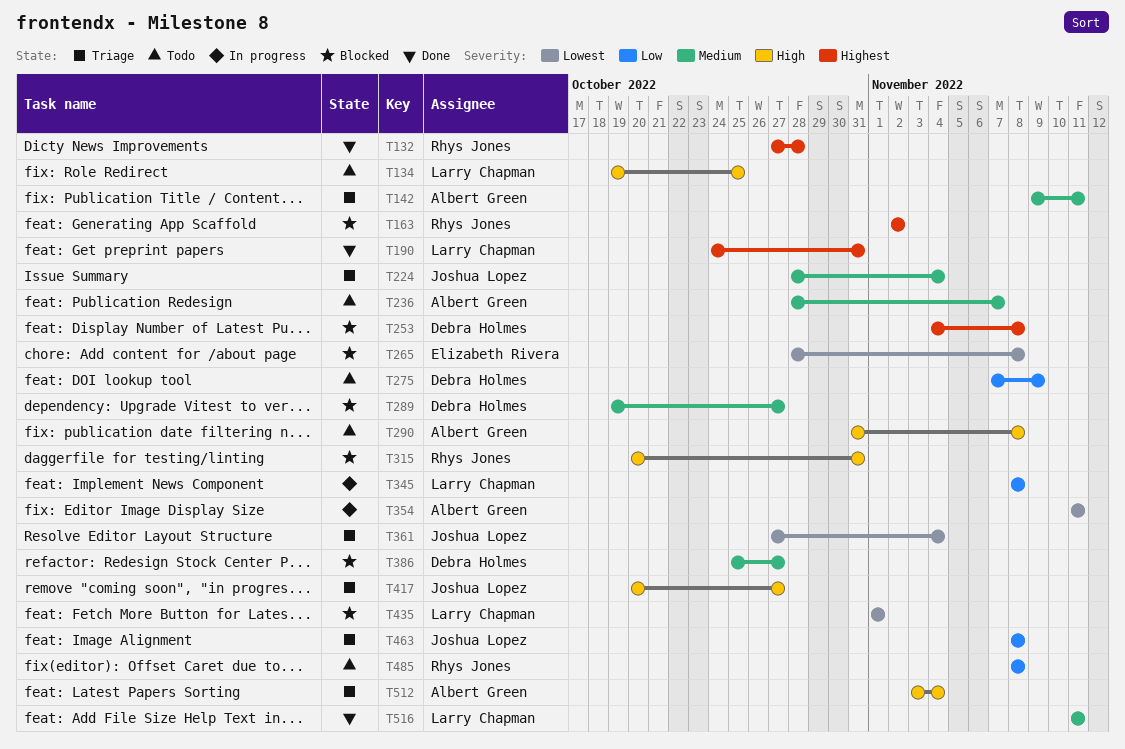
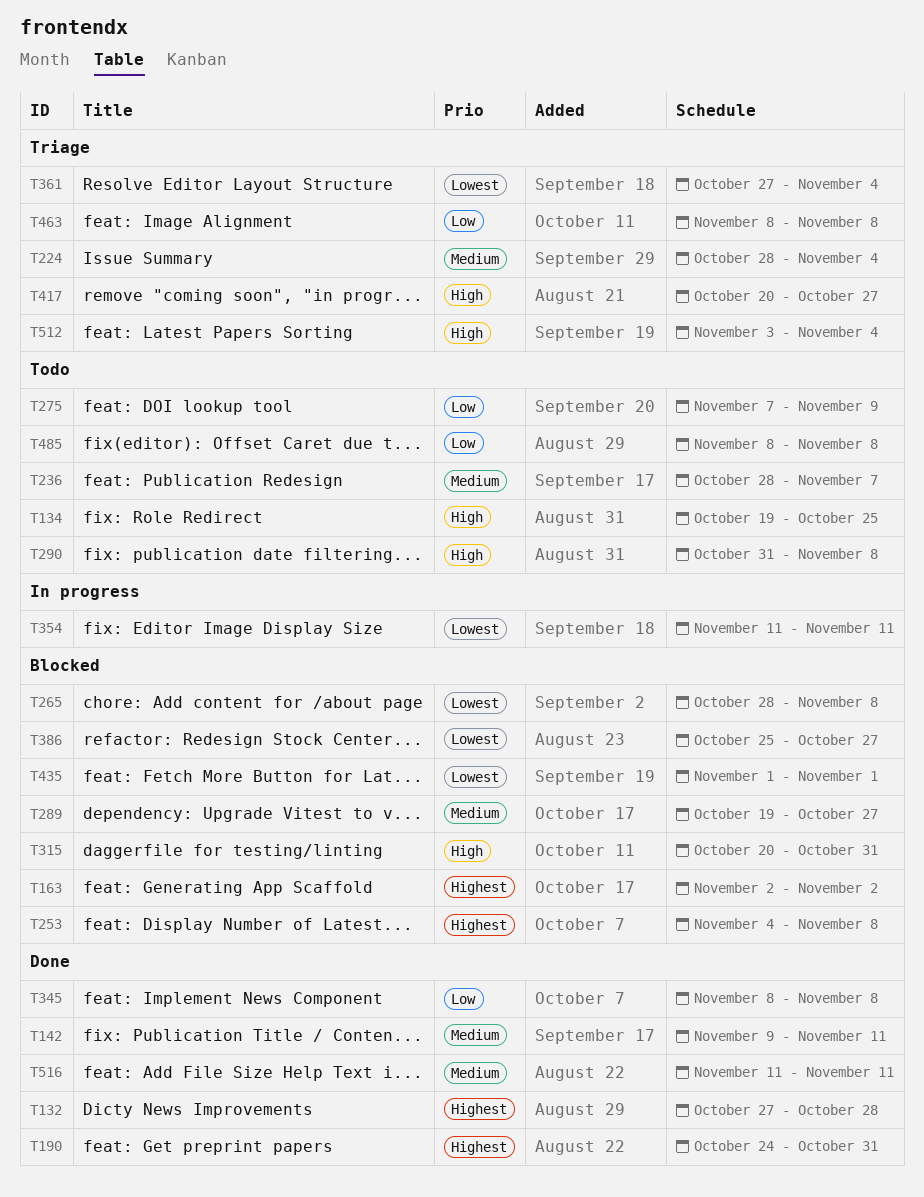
T142, status: Triage -> Done
T345, status: In progress -> Done
T386, priority: Medium -> Lowest

